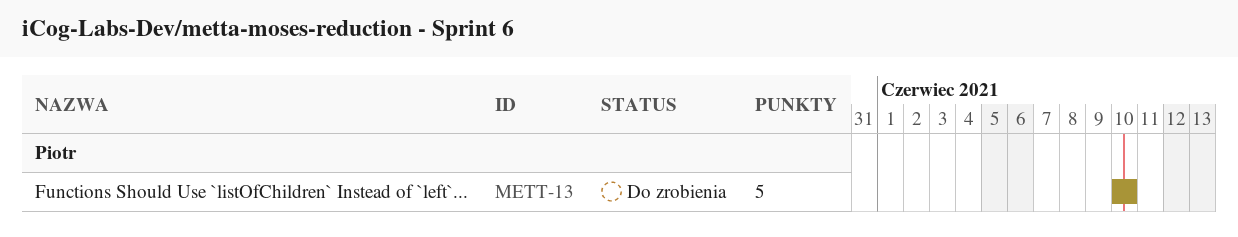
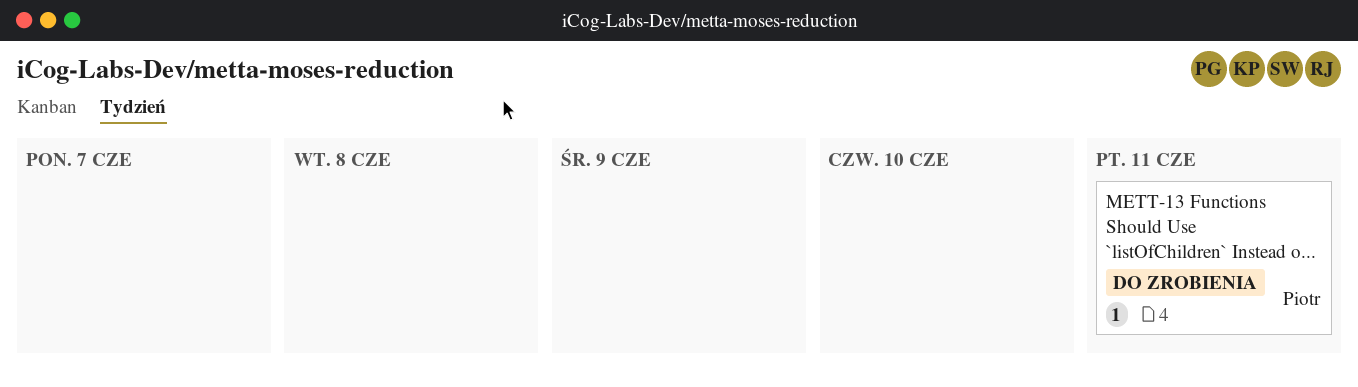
METT-13, estimate: 5 -> 1
METT-13, due: Jun 10 -> Jun 11

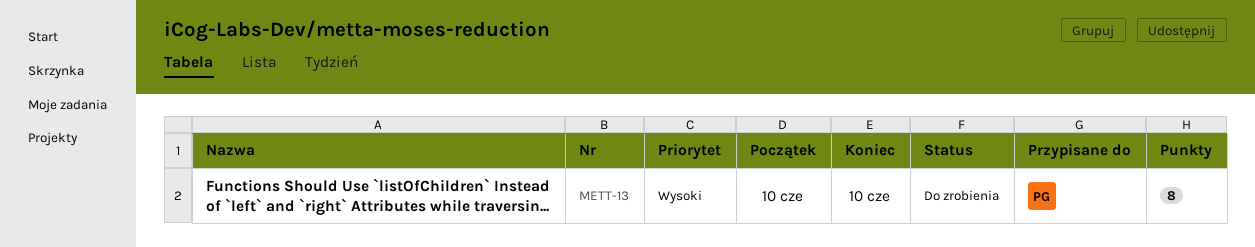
METT-13, estimate: 1 -> 8
METT-13, due: Jun 11 -> Jun 10

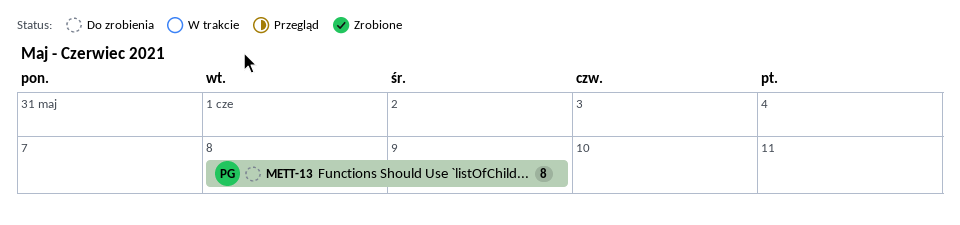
METT-13, start: Jun 10 -> Jun 8
METT-13, due: Jun 10 -> Jun 9

